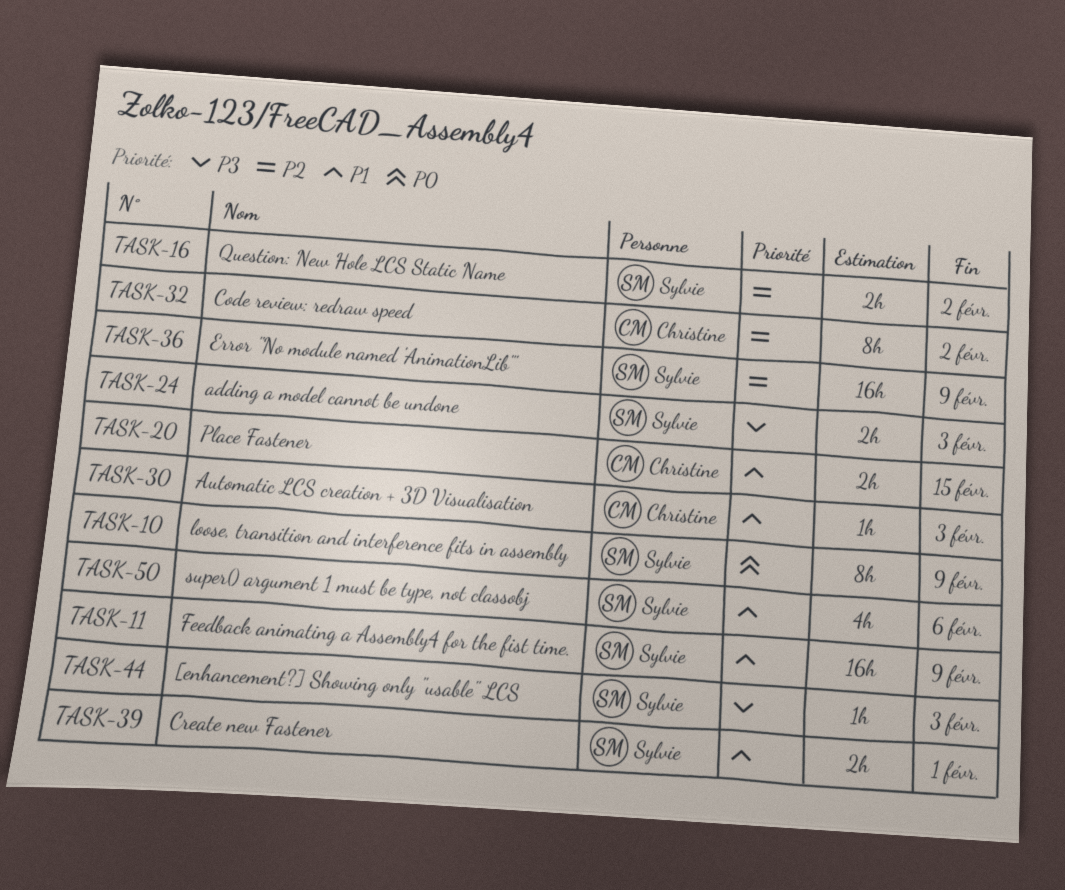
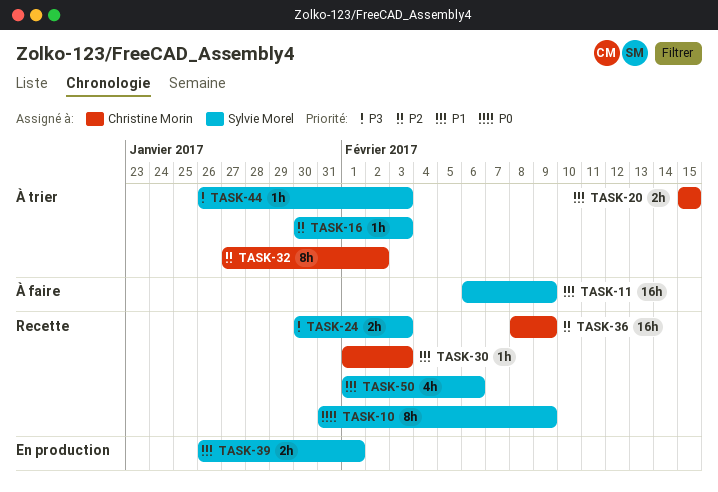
TASK-16, estimate: 2h -> 1h
TASK-16, due: Feb 2 -> Feb 3
TASK-36, owner: Sylvie Morel -> Christine Morin

